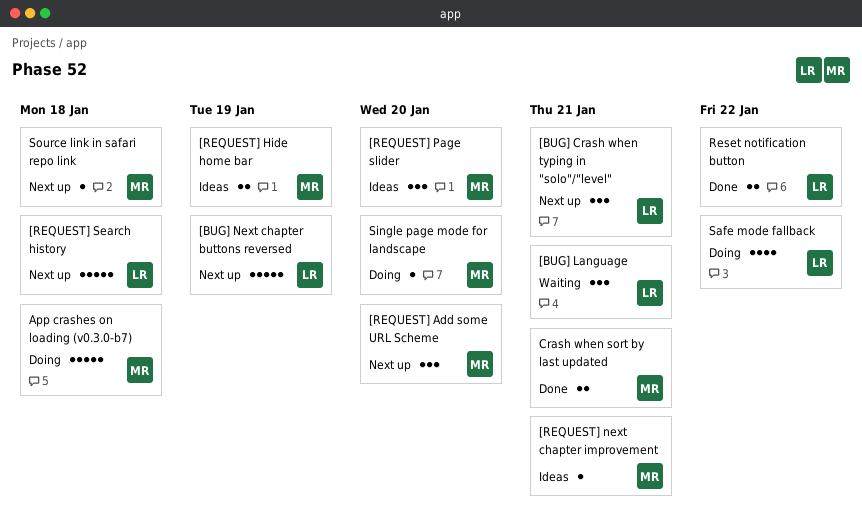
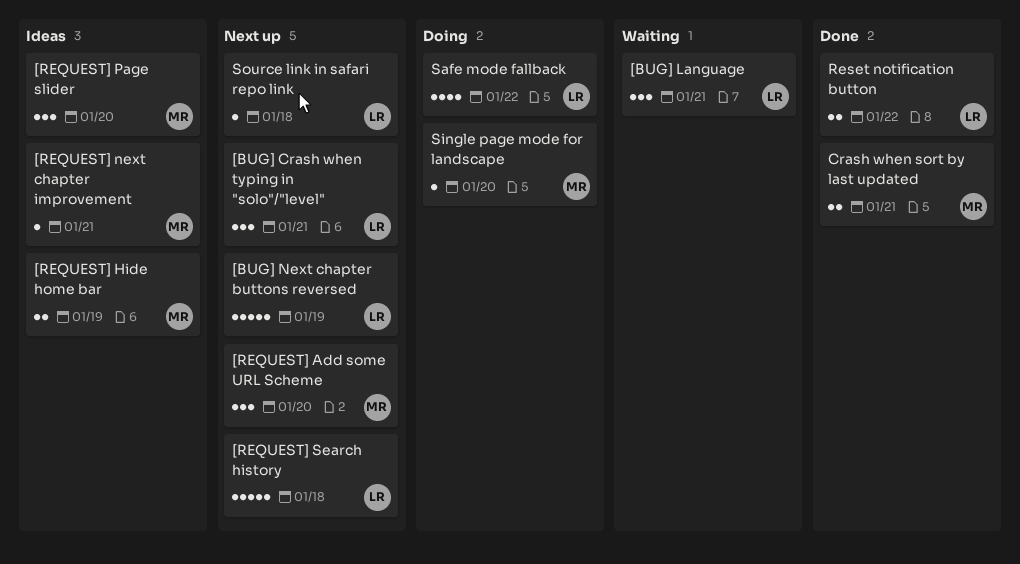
App crashes on loading (v0.3.0-b7): present -> none
Source link in safari repo link, owner: MR -> LR

